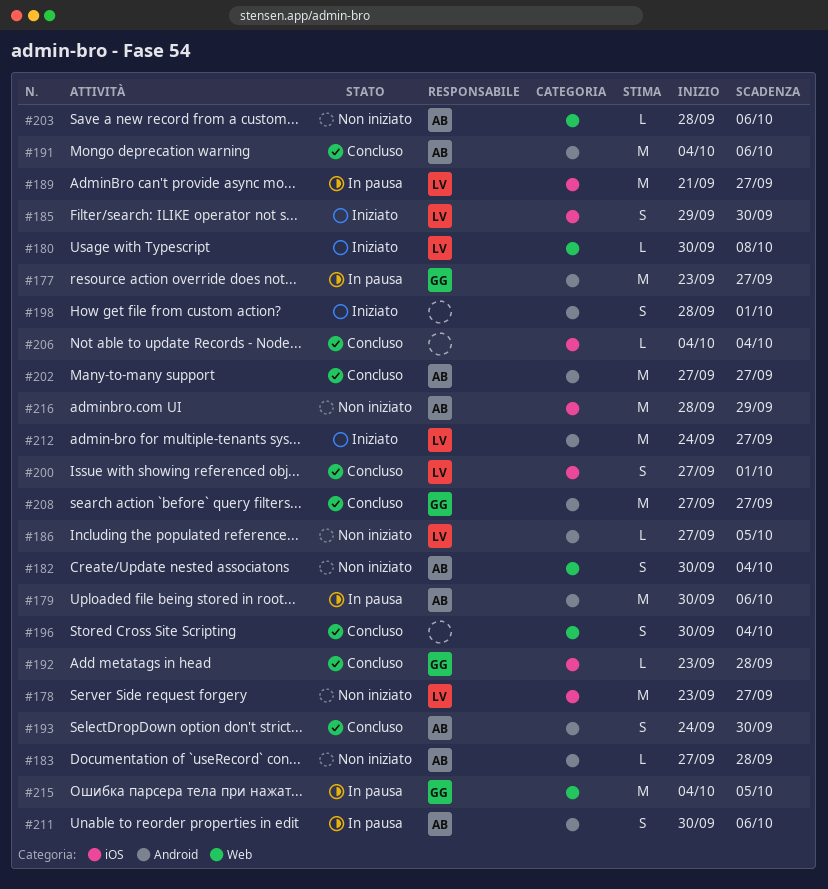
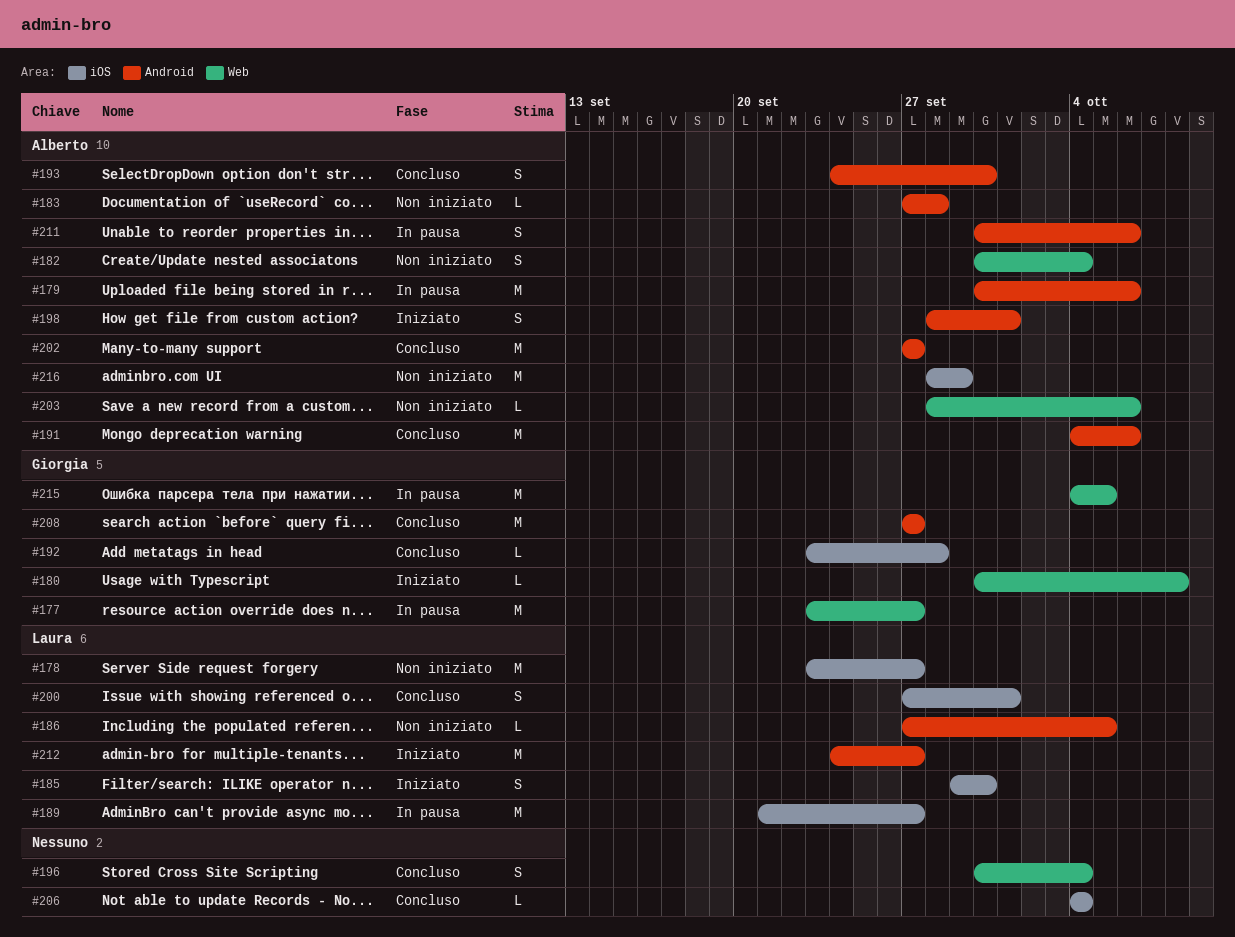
#177, label: Android -> Web
#180, owner: Laura -> Giorgia
#198, owner: none -> Alberto

